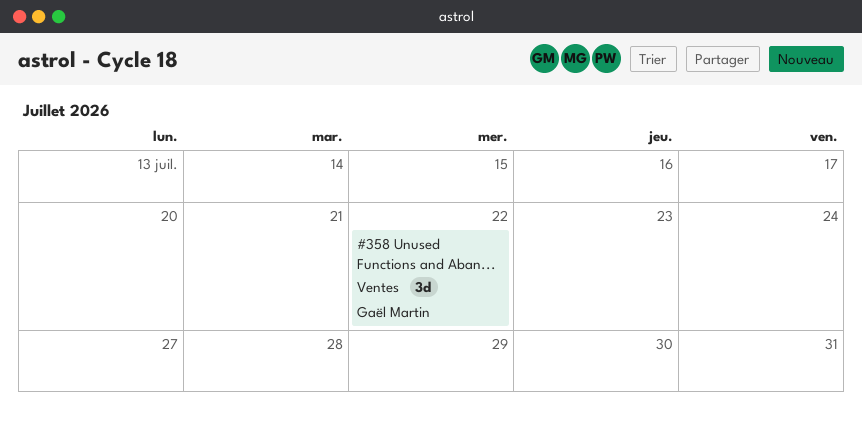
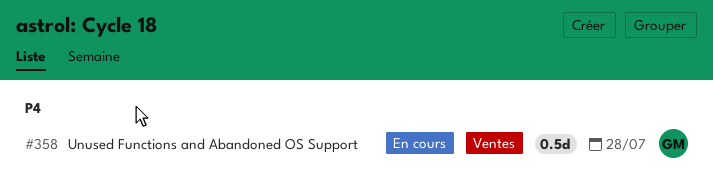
#358, estimate: 3d -> 0.5d
#358, due: Jul 22 -> Jul 28

